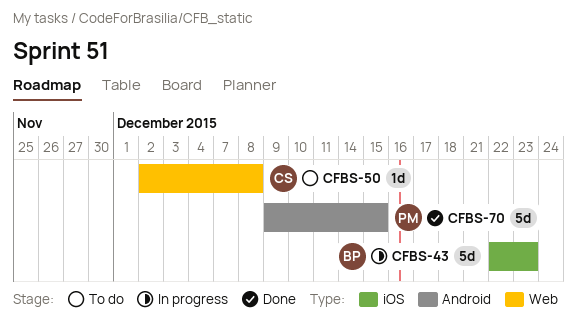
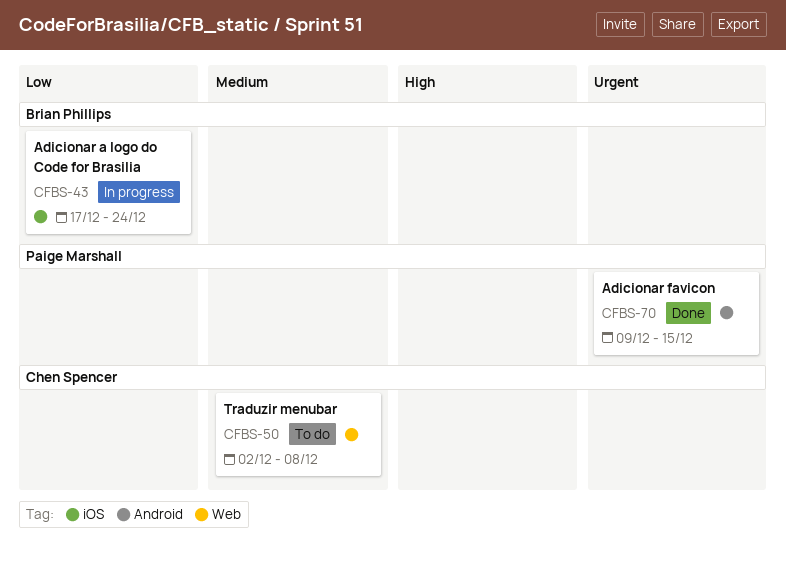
CFBS-43, start: Dec 22 -> Dec 17
CFBS-43, due: Dec 23 -> Dec 24

